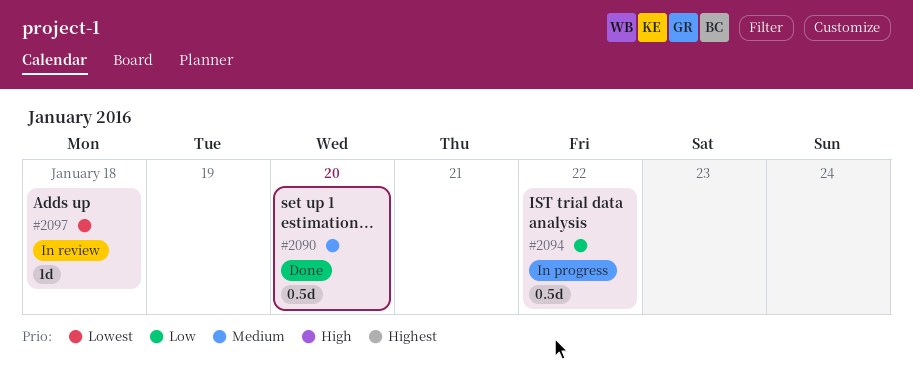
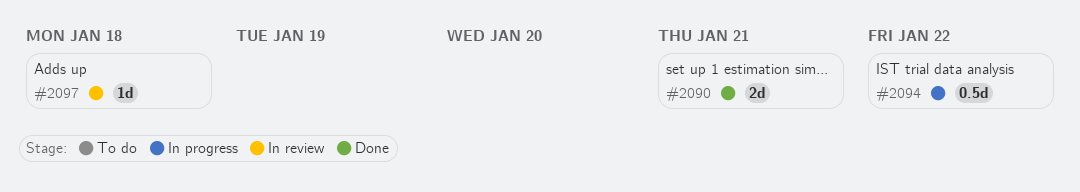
#2090, estimate: 0.5d -> 2d
#2090, due: Jan 20 -> Jan 21

